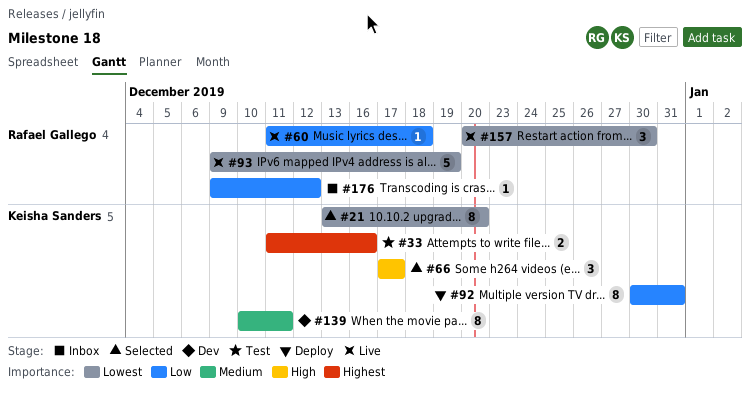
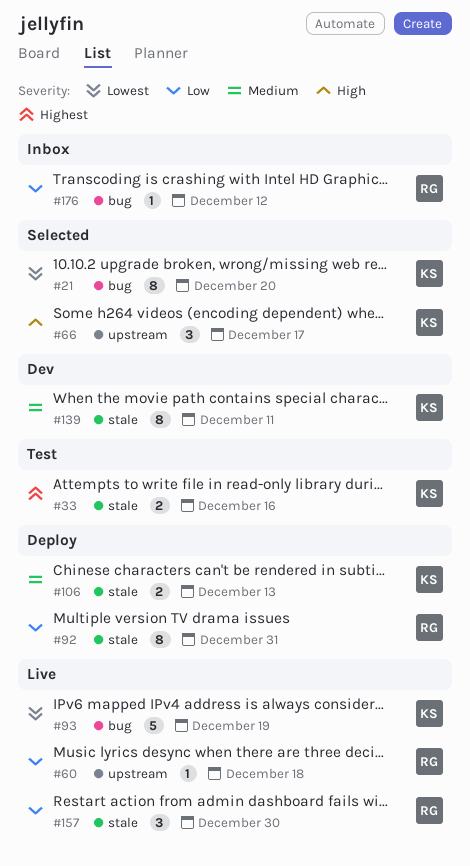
#92, owner: Keisha Sanders -> Rafael Gallego
#93, owner: Rafael Gallego -> Keisha Sanders
#106: none -> present
#157, priority: Lowest -> Low

